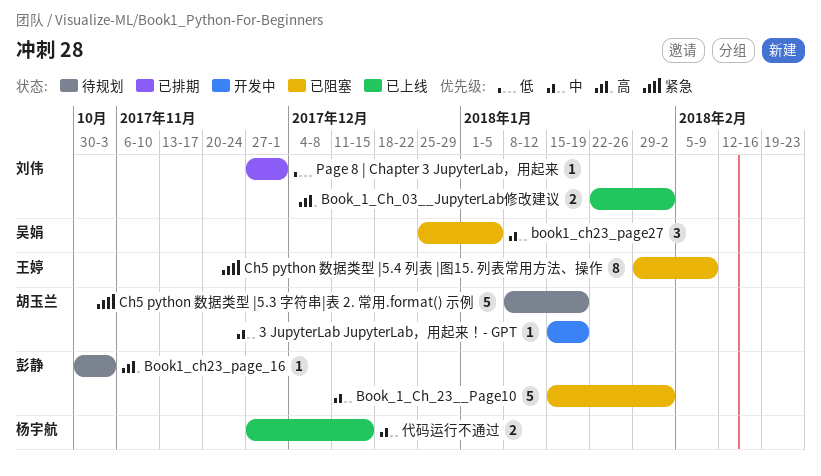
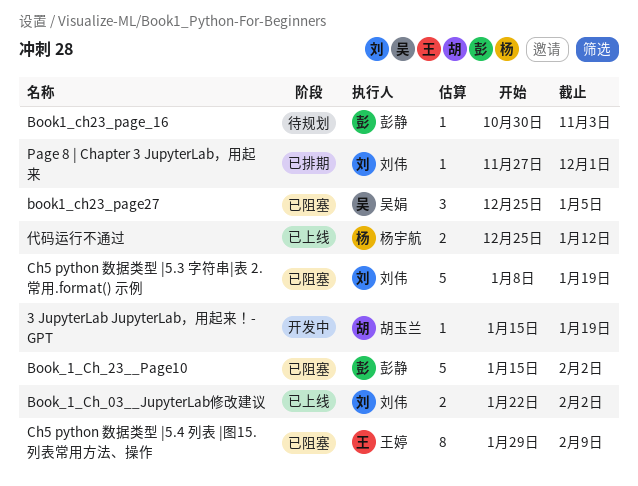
Ch5 python 数据类型 |5.3 字符串|表 2. 常用.format() 示例, status: 待规划 -> 已阻塞
Ch5 python 数据类型 |5.3 字符串|表 2. 常用.format() 示例, owner: 胡玉兰 -> 刘伟
代码运行不通过, start: Nov 27 -> Dec 25
代码运行不通过, due: Dec 15 -> Jan 12

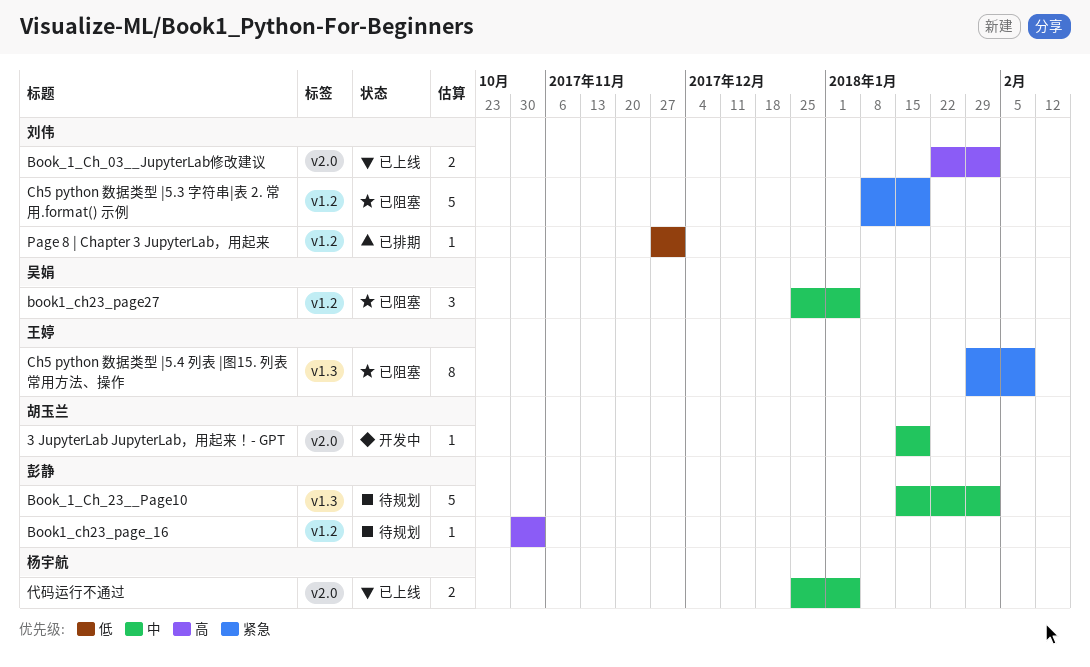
Book_1_Ch_23__Page10, status: 已阻塞 -> 待规划
代码运行不通过, due: Jan 12 -> Jan 5

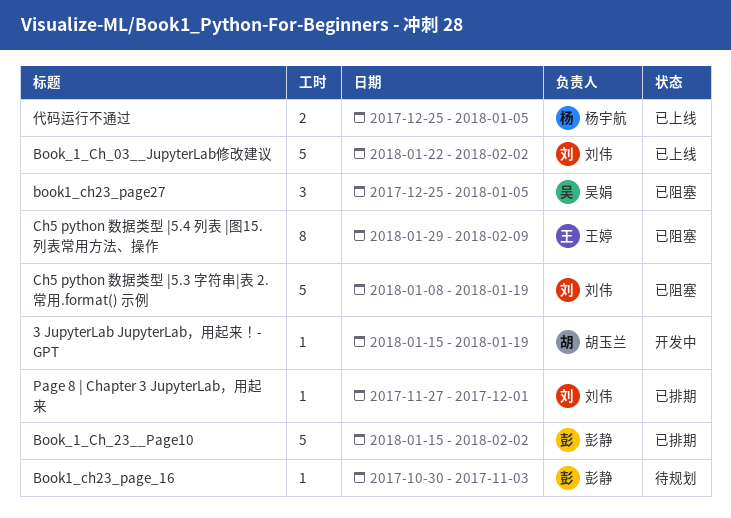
Book_1_Ch_03__JupyterLab修改建议, estimate: 2 -> 5
Book_1_Ch_23__Page10, status: 待规划 -> 已排期

